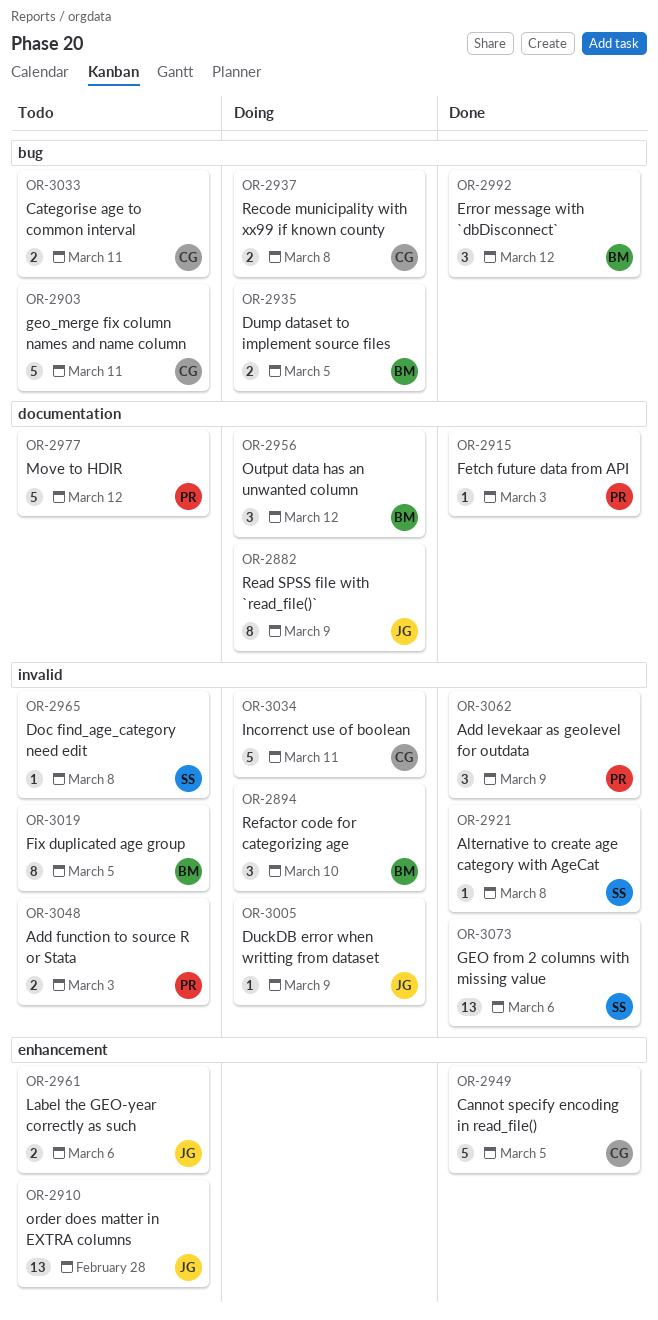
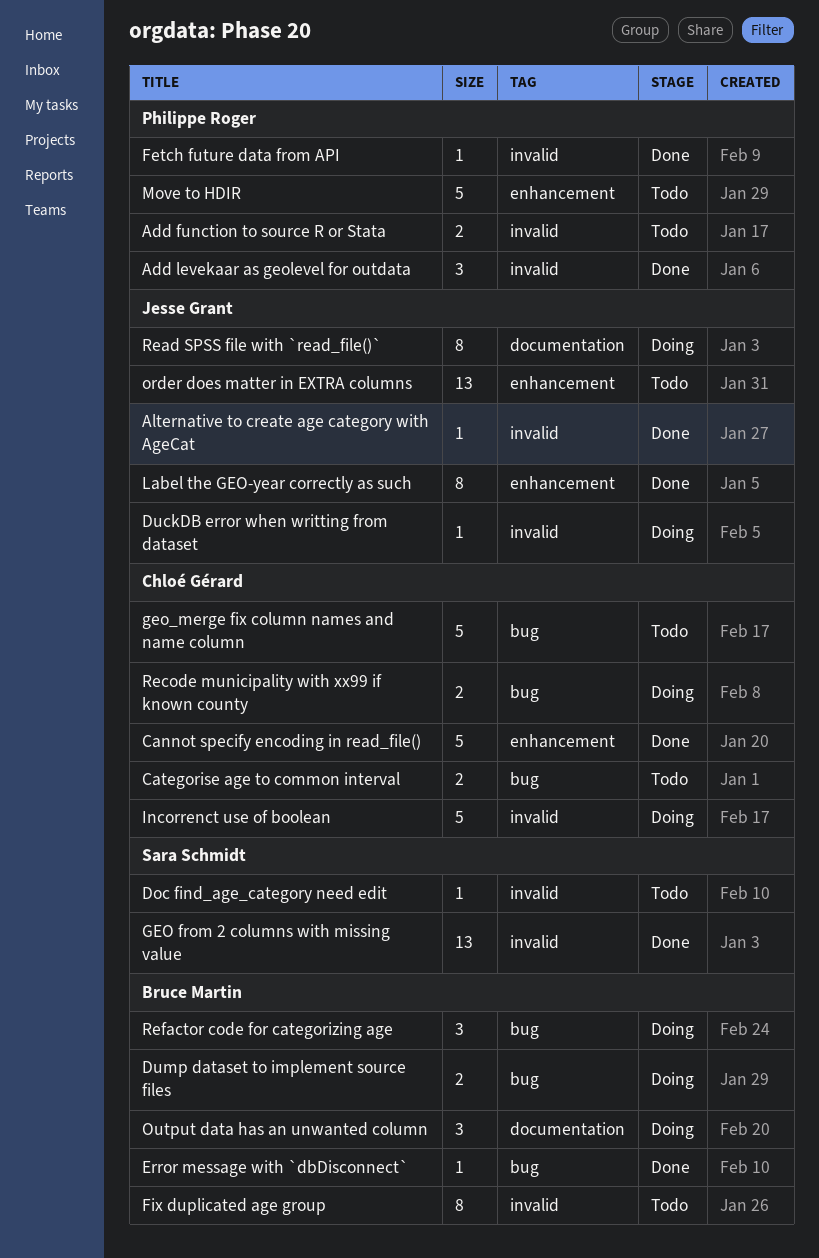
Alternative to create age category with AgeCat, owner: Sara Schmidt -> Jesse Grant
Error message with `dbDisconnect`, estimate: 3 -> 1
Fetch future data from API, label: documentation -> invalid
Label the GEO-year correctly as such, status: Todo -> Done
Label the GEO-year correctly as such, estimate: 2 -> 8
Move to HDIR, label: documentation -> enhancement
Refactor code for categorizing age, label: invalid -> bug

